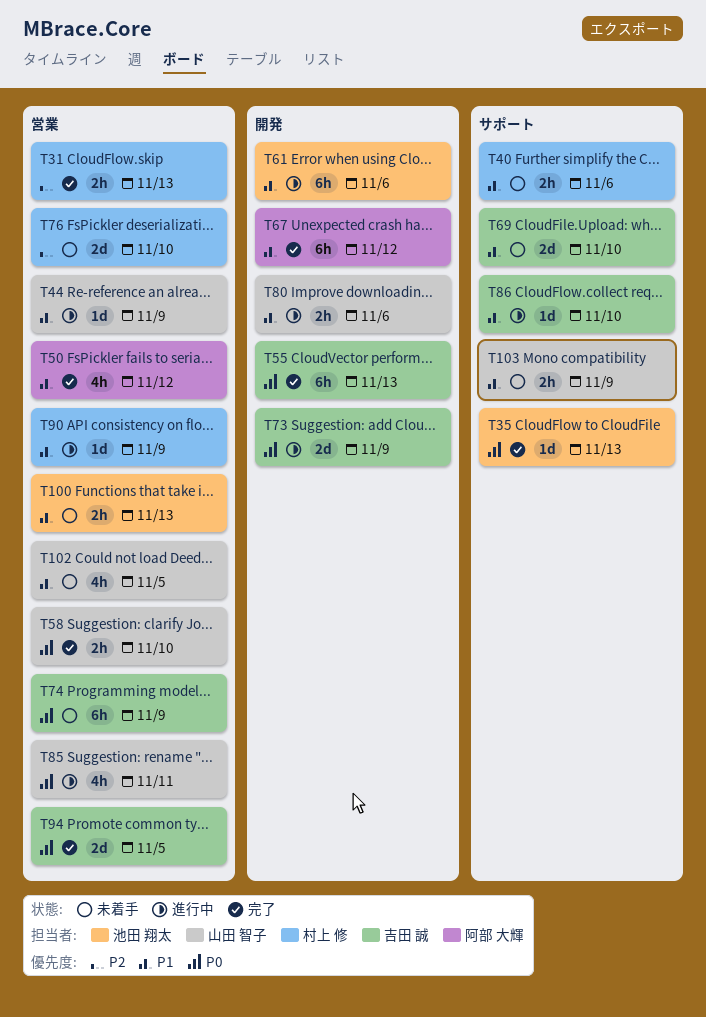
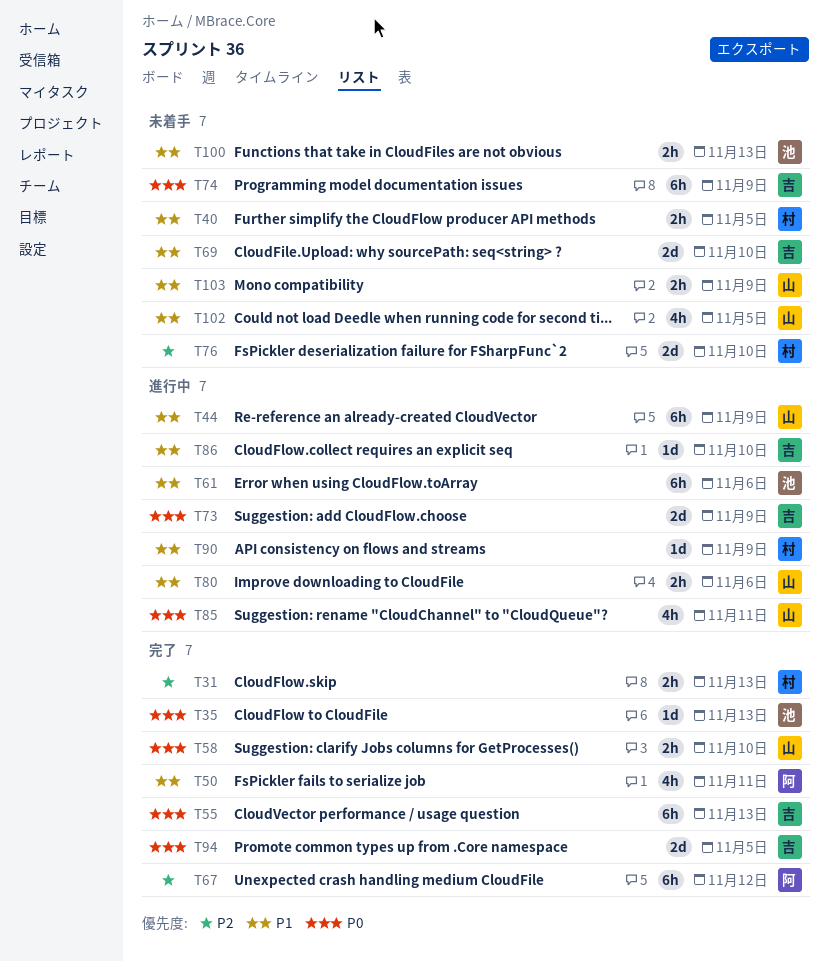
T40, due: Nov 6 -> Nov 5
T44, estimate: 1d -> 6h
T50, due: Nov 12 -> Nov 11
T67, priority: P1 -> P2

